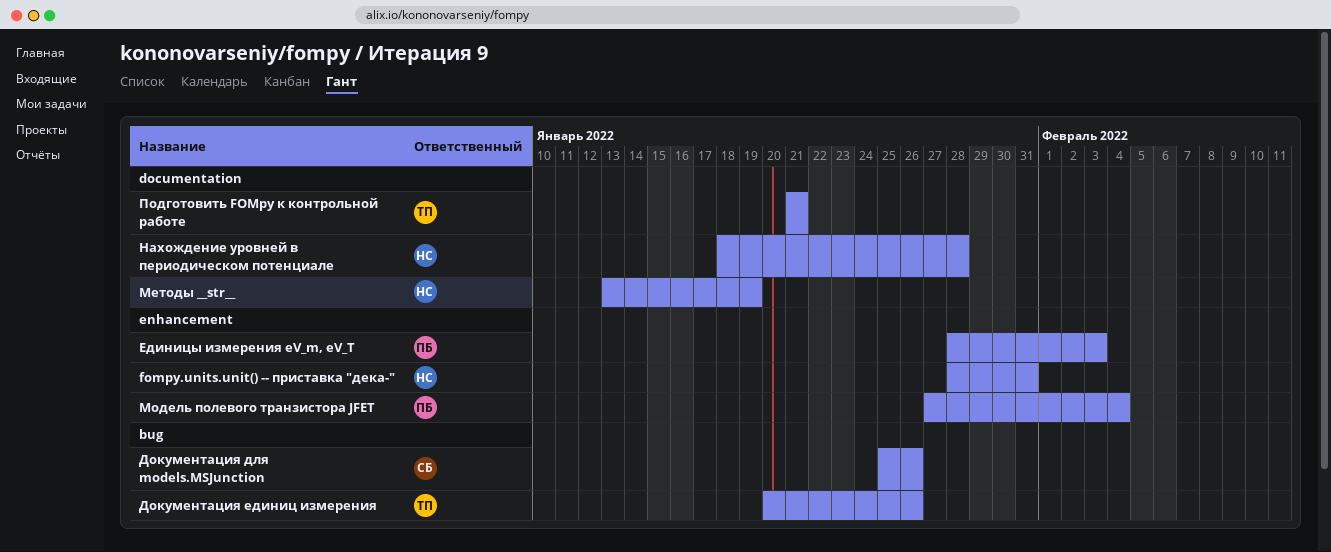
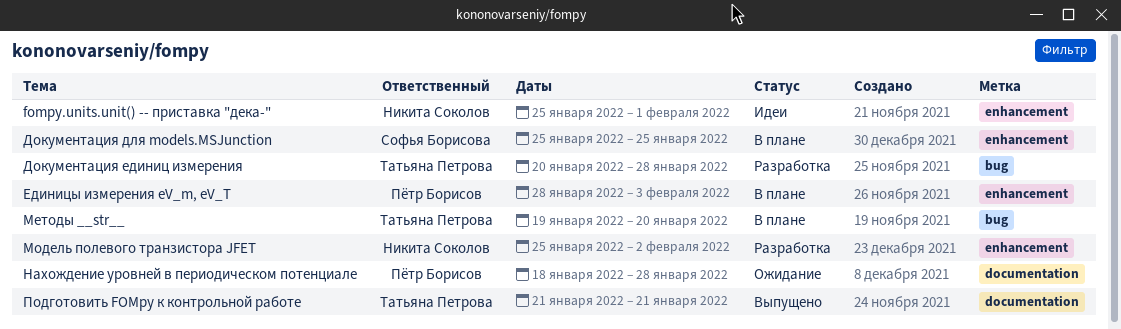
fompy.units.unit() -- приставка "дека-", start: Jan 28 -> Jan 25
fompy.units.unit() -- приставка "дека-", due: Jan 31 -> Feb 1
Документация для models.MSJunction, label: bug -> enhancement
Документация для models.MSJunction, due: Jan 26 -> Jan 25
Документация единиц измерения, due: Jan 26 -> Jan 28
Методы __str__, owner: Никита Соколов -> Татьяна Петрова
Методы __str__, label: documentation -> bug
Методы __str__, start: Jan 13 -> Jan 19
Методы __str__, due: Jan 19 -> Jan 20
Модель полевого транзистора JFET, owner: Пётр Борисов -> Никита Соколов
Модель полевого транзистора JFET, start: Jan 27 -> Jan 25
Модель полевого транзистора JFET, due: Feb 4 -> Feb 2
Нахождение уровней в периодическом потенциале, owner: Никита Соколов -> Пётр Борисов

